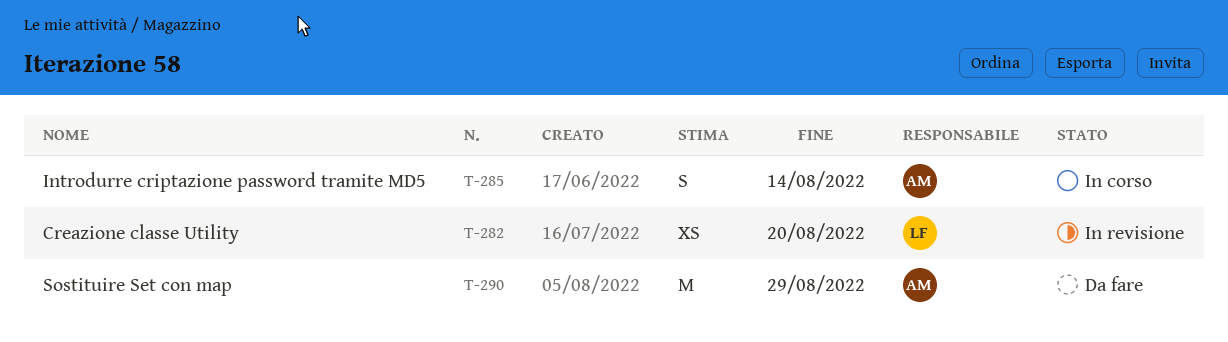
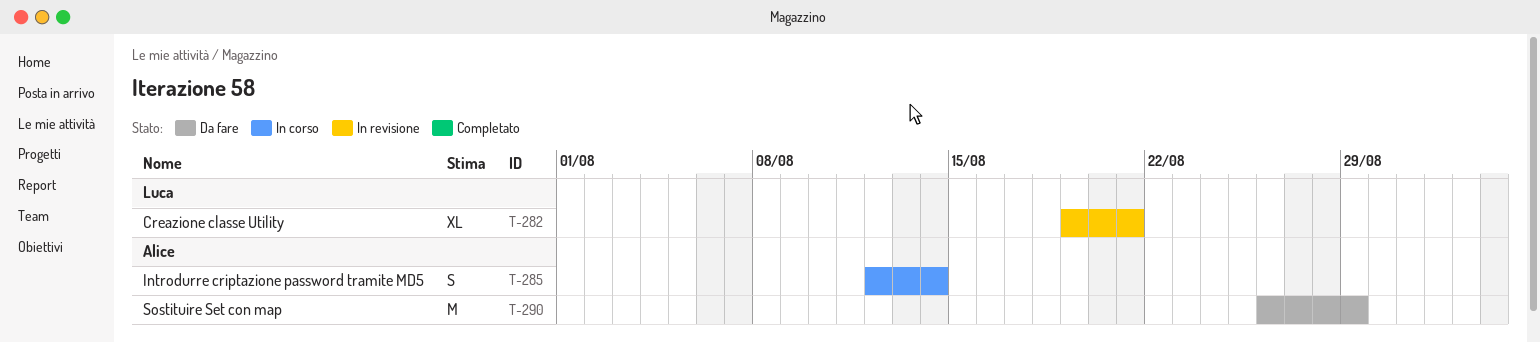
T-282, estimate: XS -> XL
T-282, due: Aug 20 -> Aug 21

